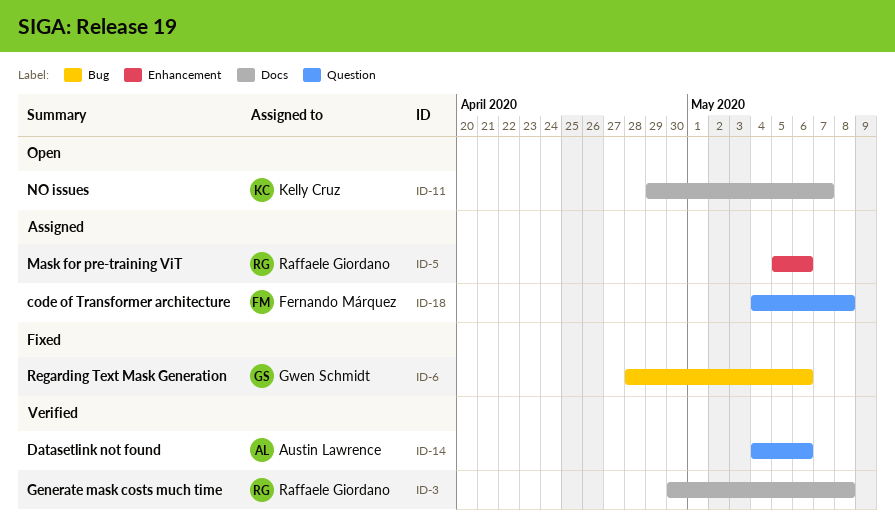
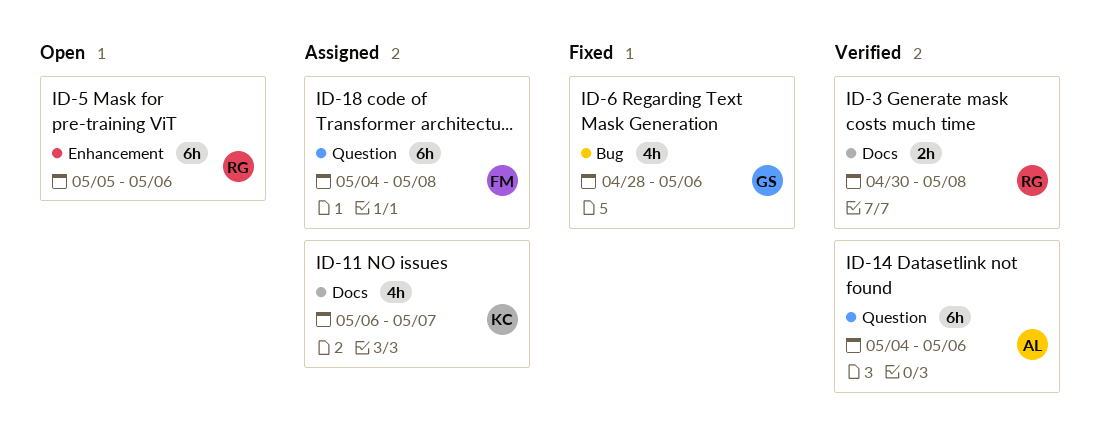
ID-5, status: Assigned -> Open
ID-11, status: Open -> Assigned
ID-11, start: Apr 29 -> May 6

